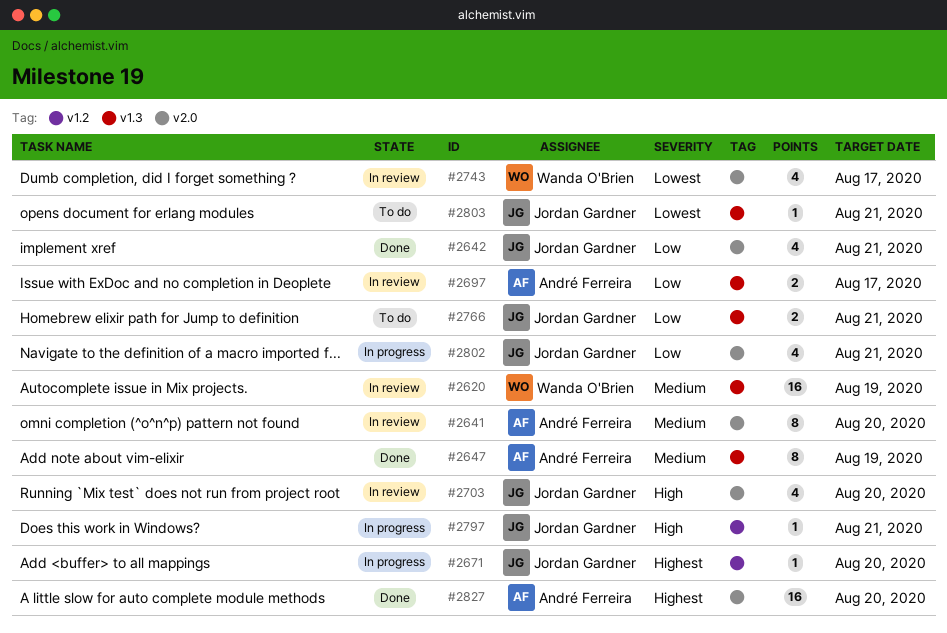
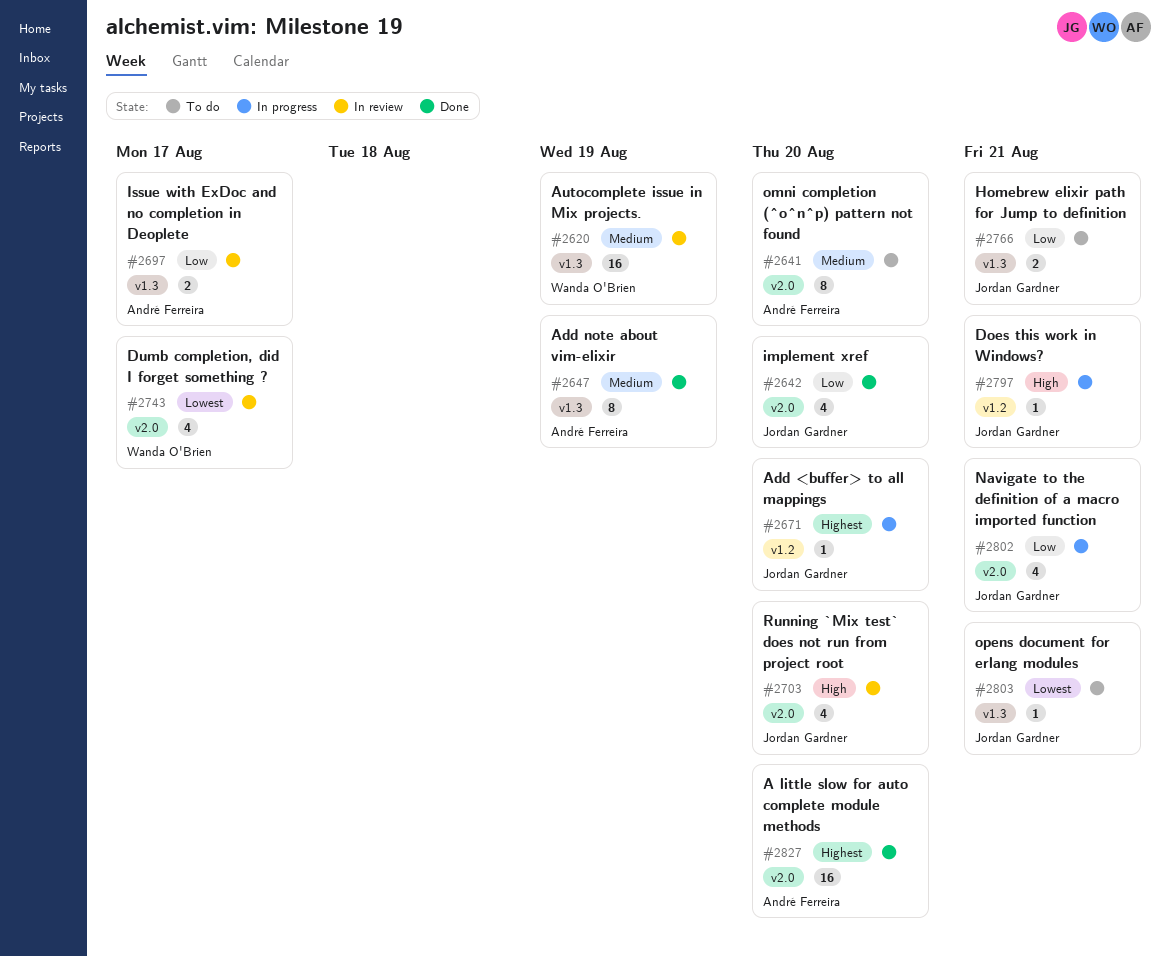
#2641, status: In review -> To do
#2642, due: Aug 21 -> Aug 20

